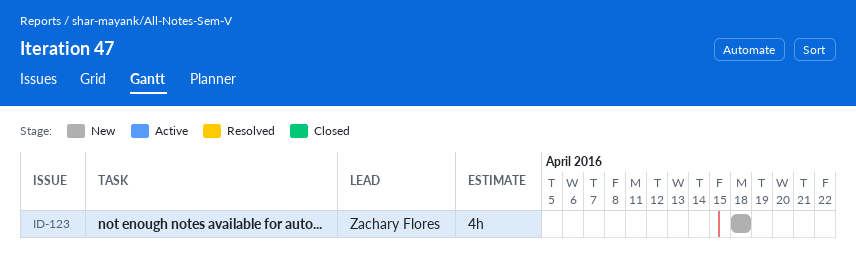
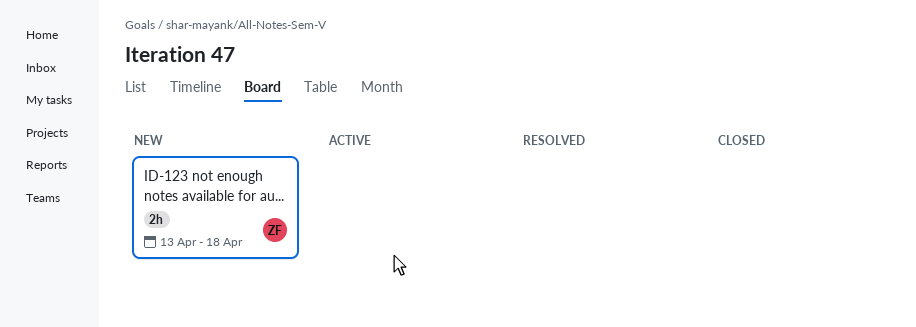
ID-123, estimate: 4h -> 2h
ID-123, start: Apr 18 -> Apr 13

